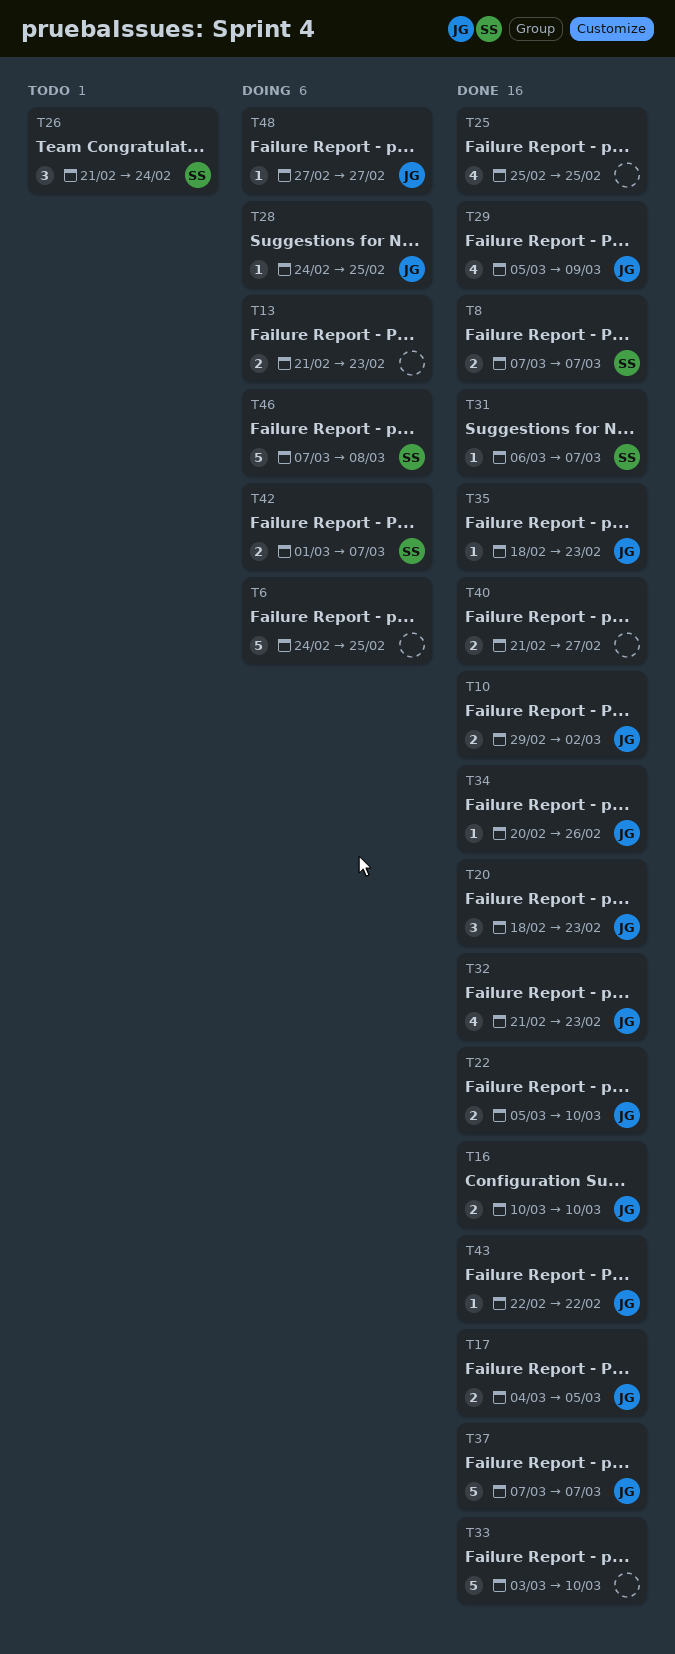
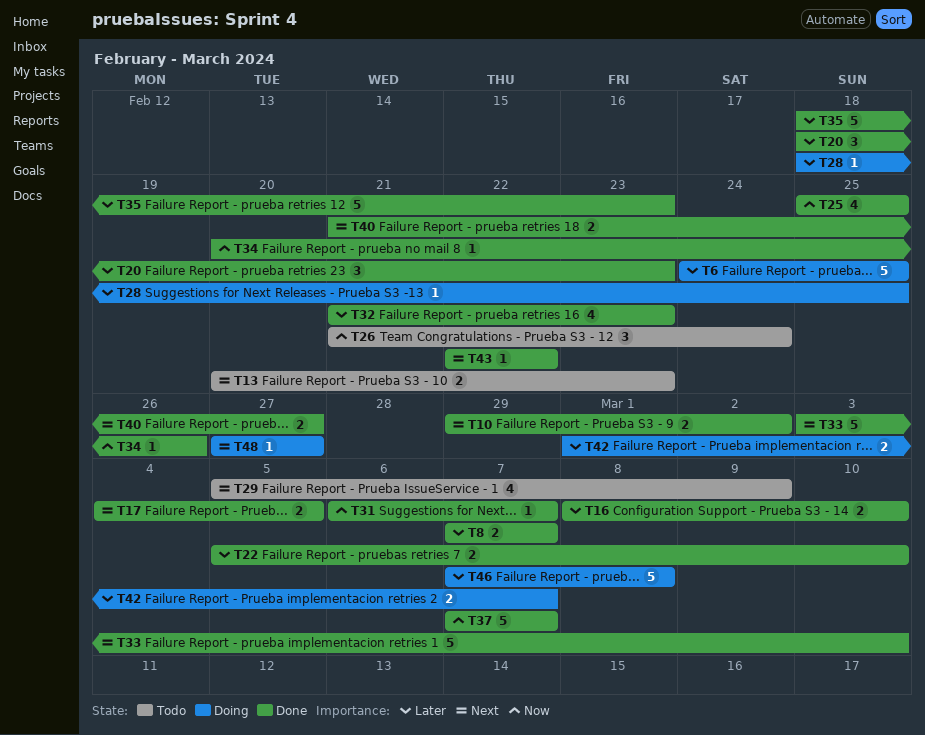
T13, status: Doing -> Todo
T13, start: Feb 21 -> Feb 20
T16, start: Mar 10 -> Mar 8
T28, start: Feb 24 -> Feb 18
T29, status: Done -> Todo
T35, estimate: 1 -> 5

